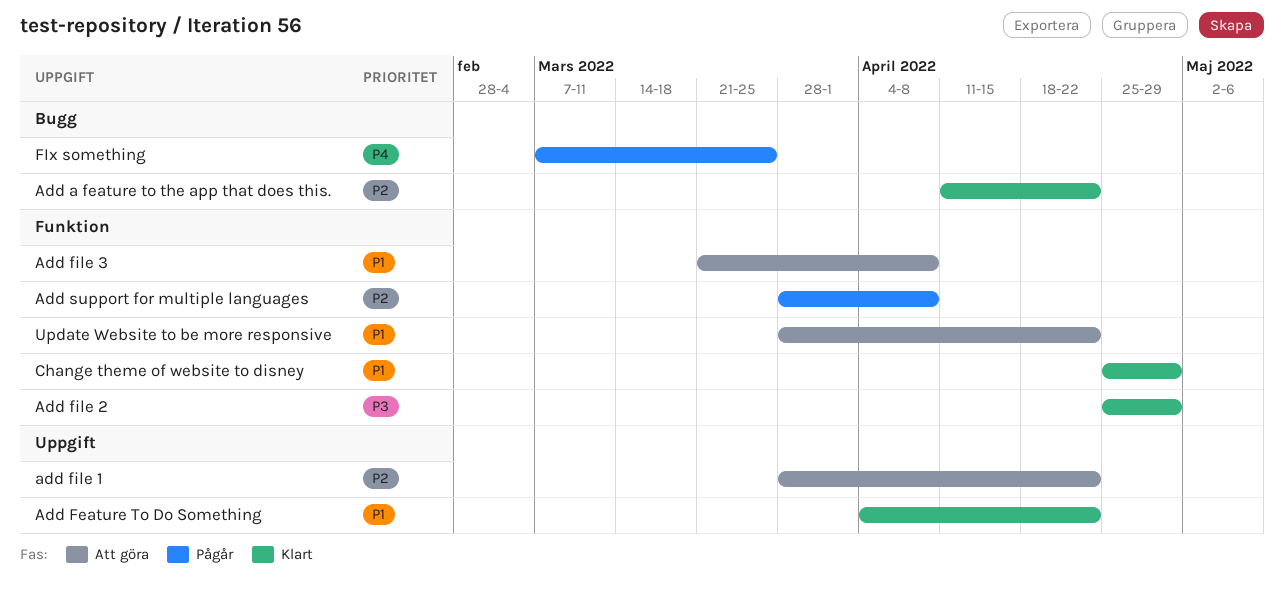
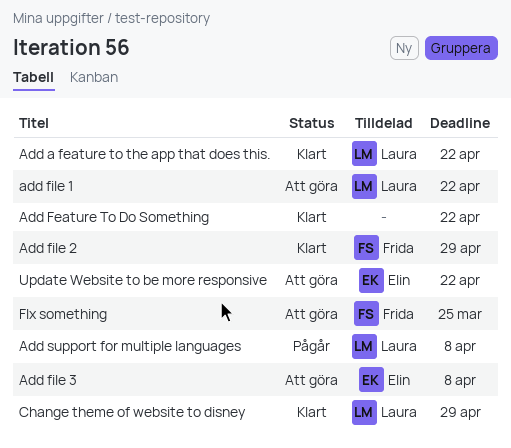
FIx something, status: Pågår -> Att göra

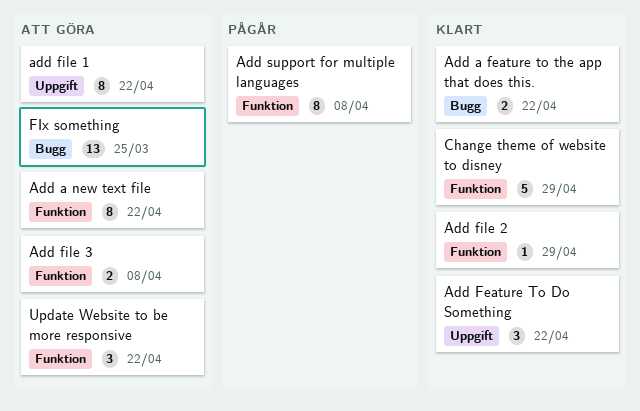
Add a new text file: none -> present

